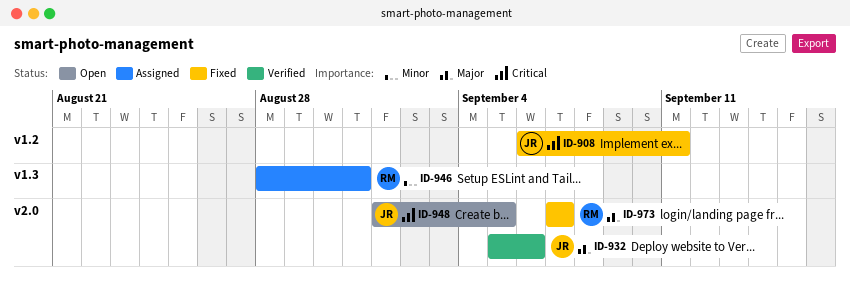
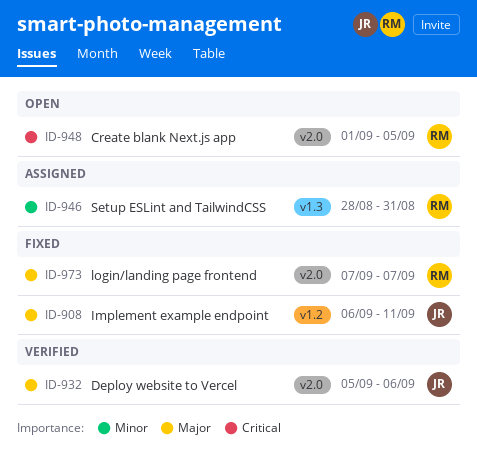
ID-908, priority: Critical -> Major
ID-948, owner: JR -> RM

